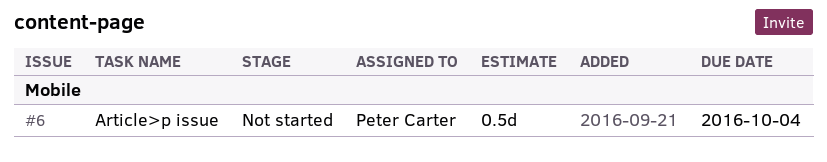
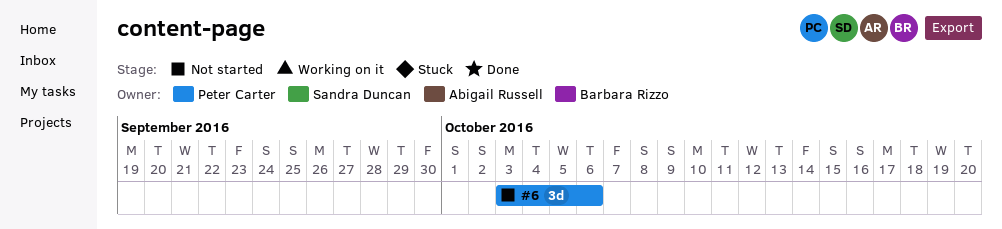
#6, estimate: 0.5d -> 3d
#6, due: Oct 4 -> Oct 6

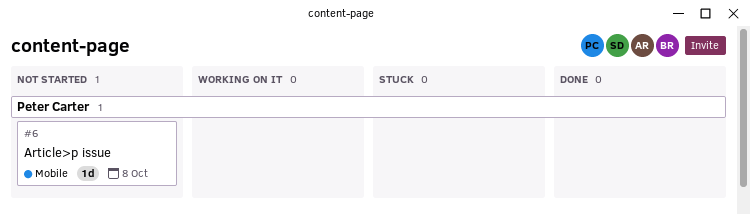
#6, estimate: 3d -> 1d
#6, due: Oct 6 -> Oct 8

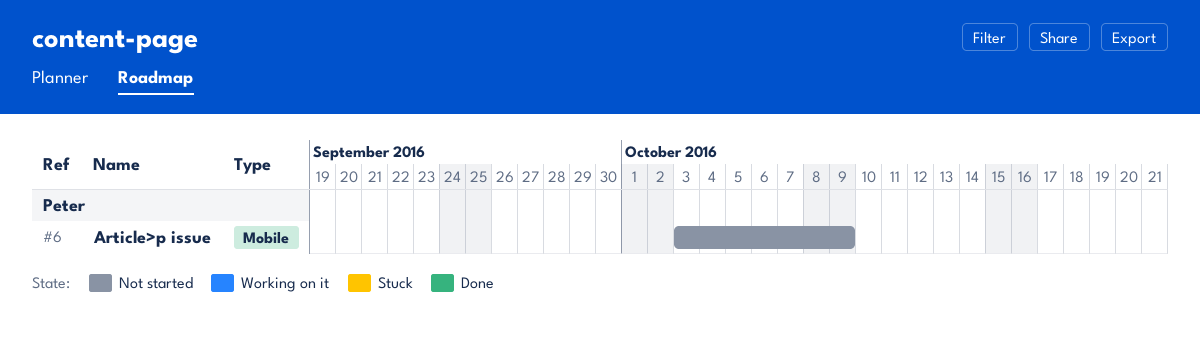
#6, due: Oct 8 -> Oct 9

